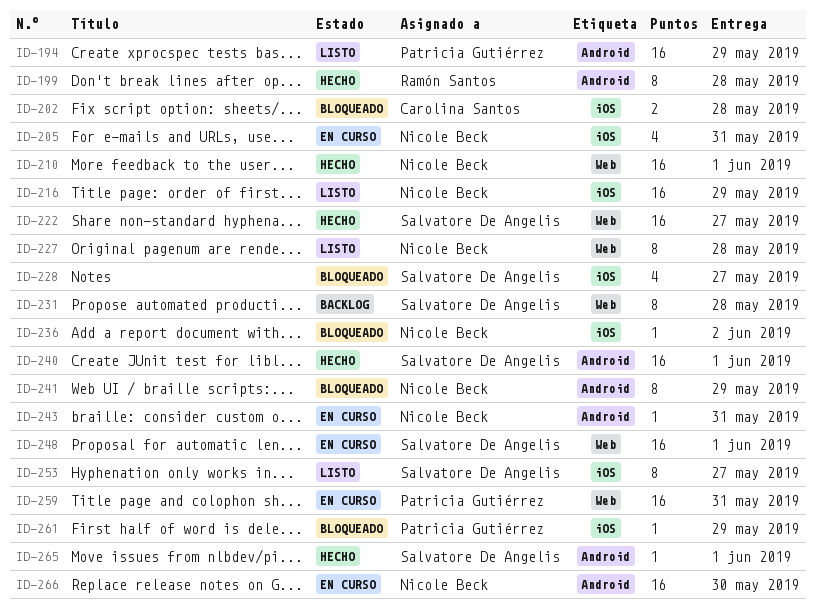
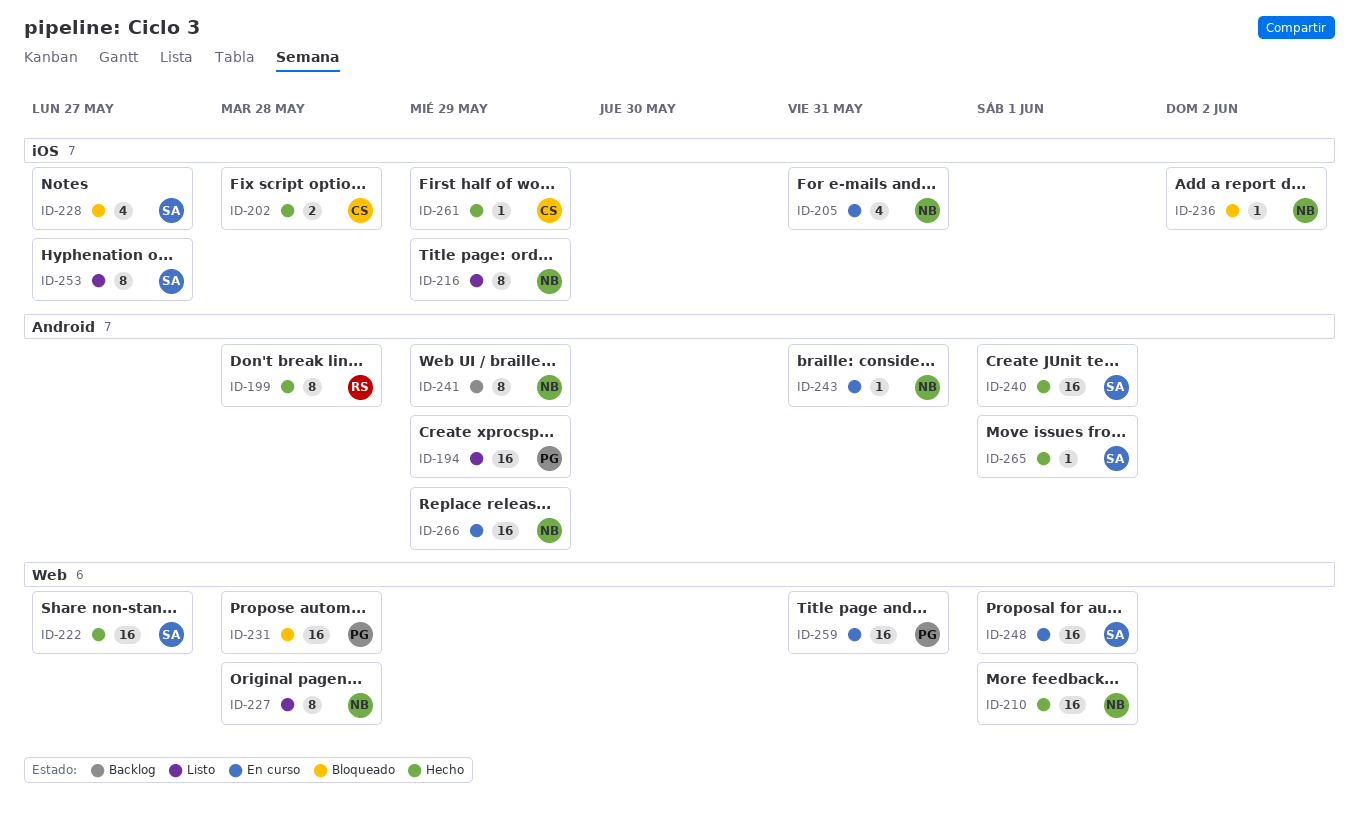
ID-202, status: Bloqueado -> Hecho
ID-216, estimate: 16 -> 8
ID-231, status: Backlog -> Bloqueado
ID-231, owner: Salvatore De Angelis -> Patricia Gutiérrez
ID-231, estimate: 8 -> 16
ID-241, status: Bloqueado -> Backlog
ID-261, status: Bloqueado -> Hecho
ID-261, owner: Patricia Gutiérrez -> Carolina Santos
ID-266, due: May 30 -> May 29

